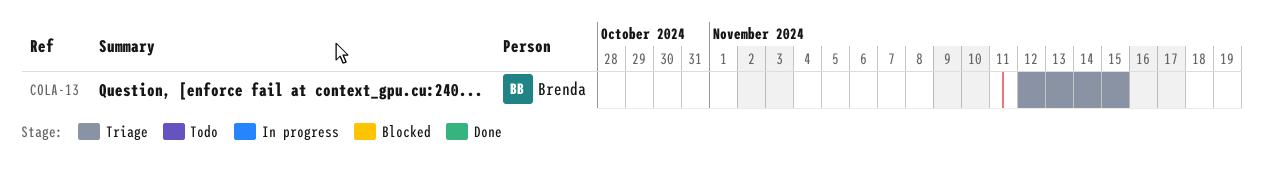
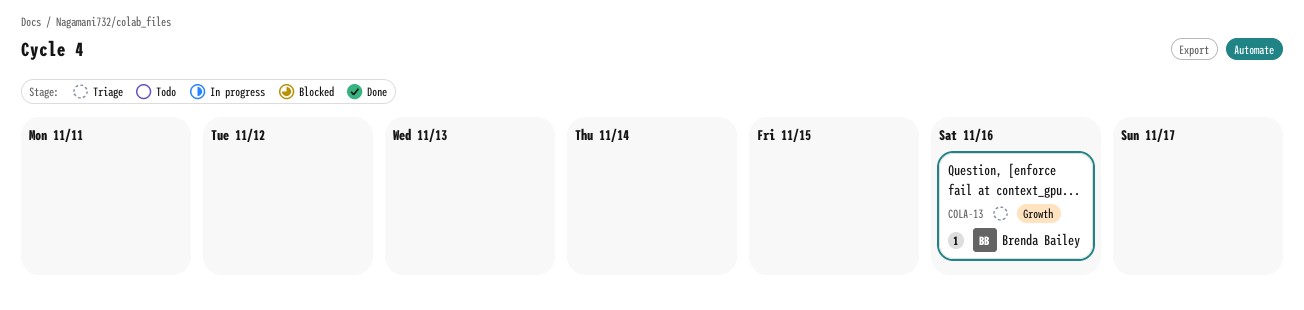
COLA-13, due: Nov 15 -> Nov 16

